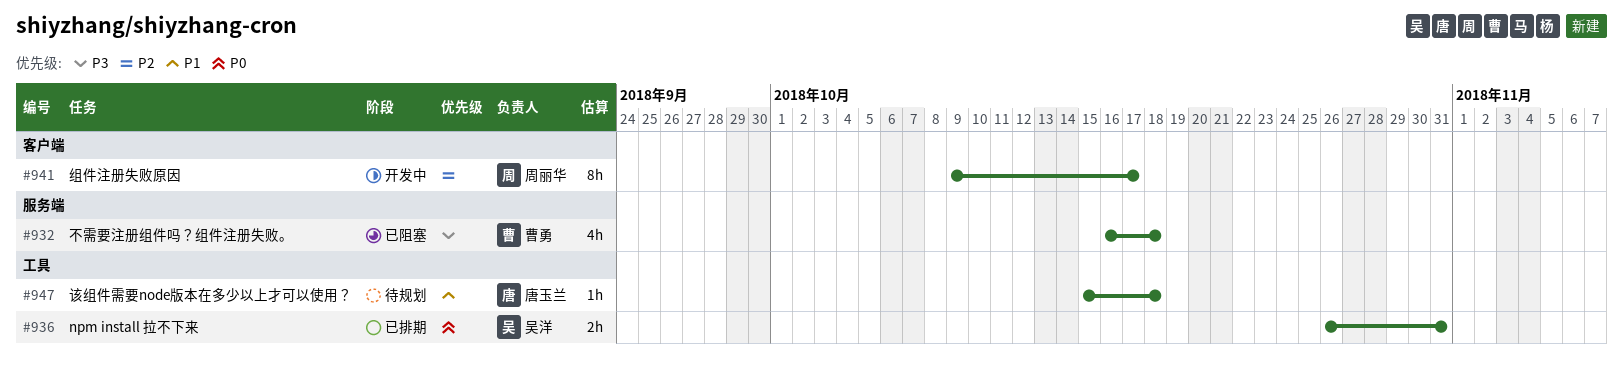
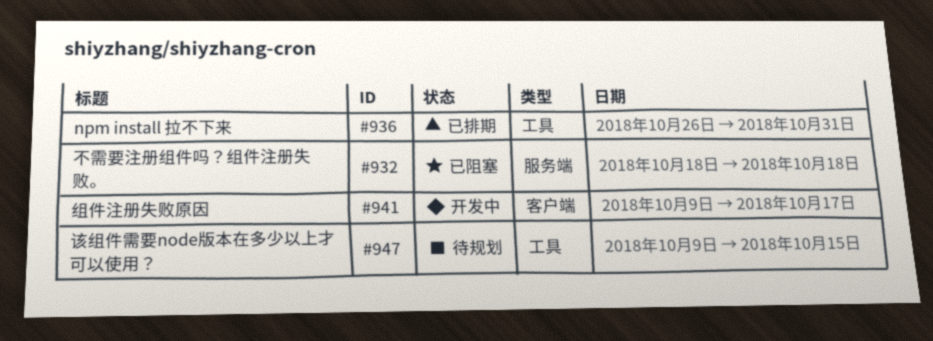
#932, start: Oct 16 -> Oct 18
#947, start: Oct 15 -> Oct 9
#947, due: Oct 18 -> Oct 15

